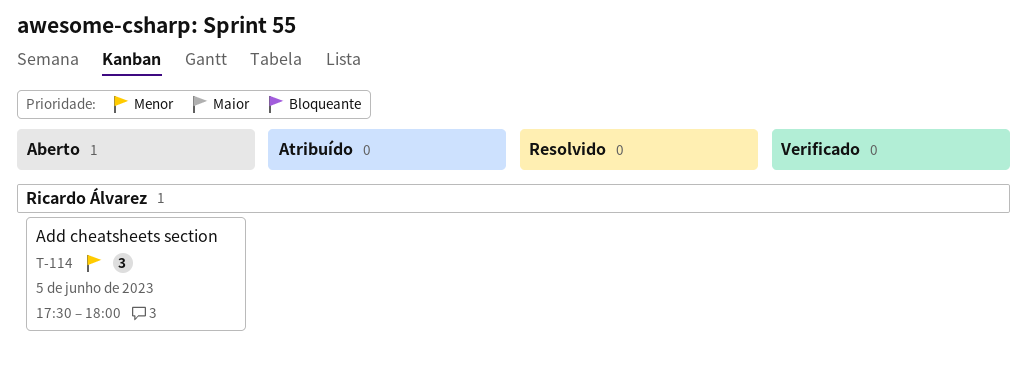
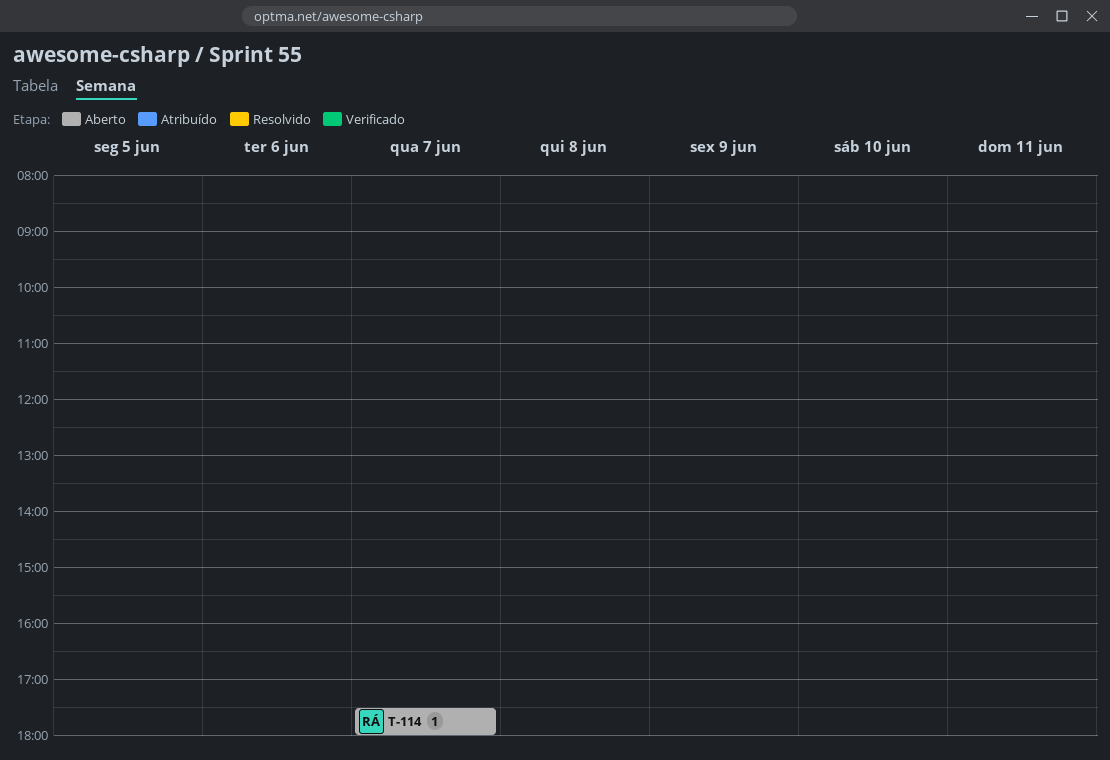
T-114, estimate: 3 -> 1
T-114, day: Jun 5 -> Jun 7

